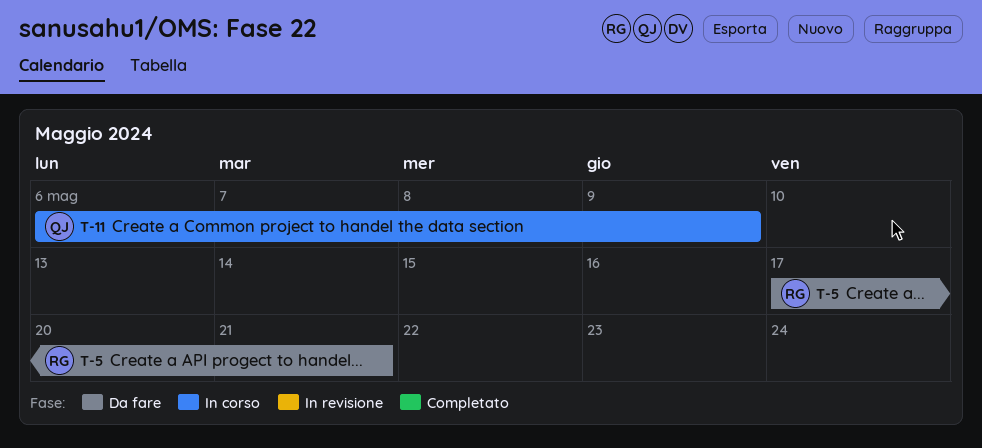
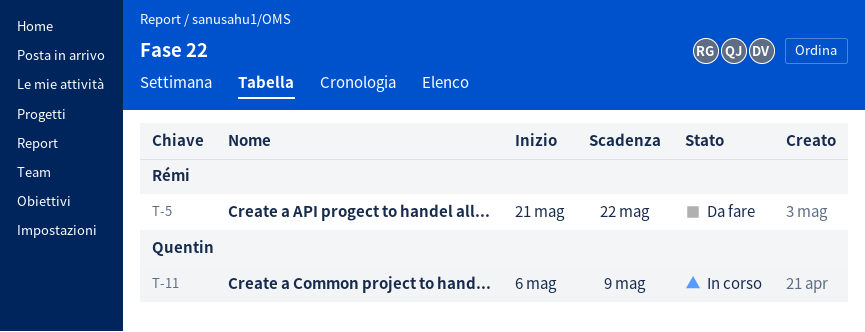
T-5, start: May 17 -> May 21
T-5, due: May 21 -> May 22

